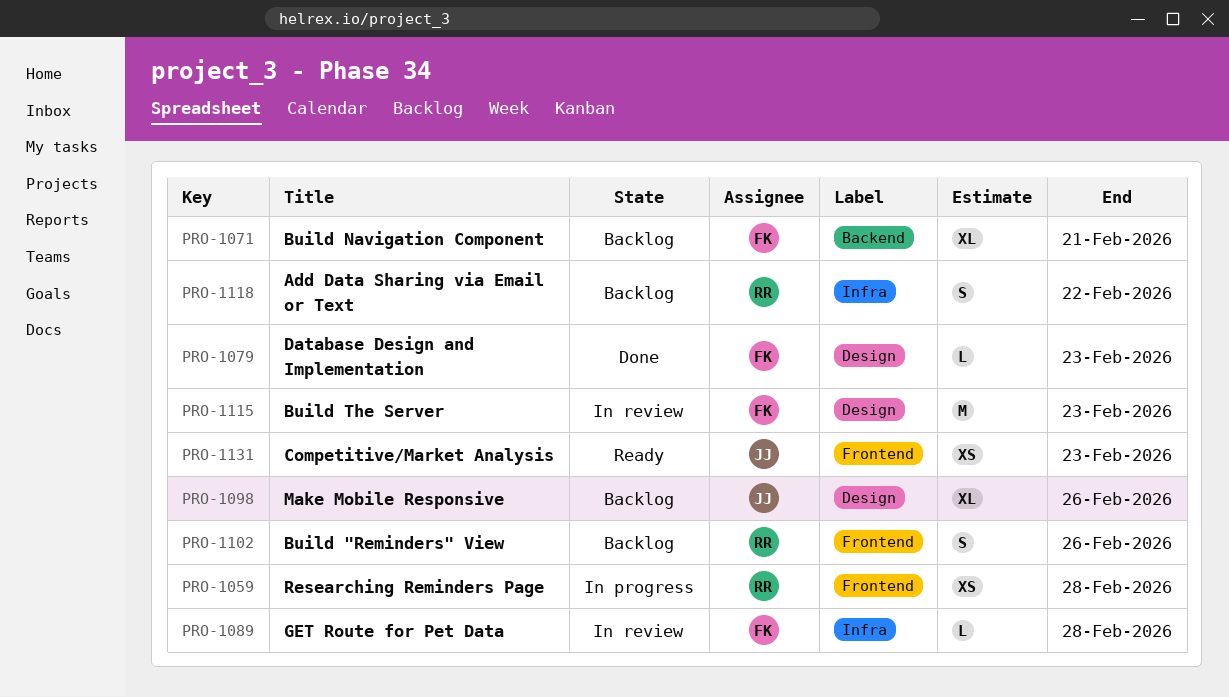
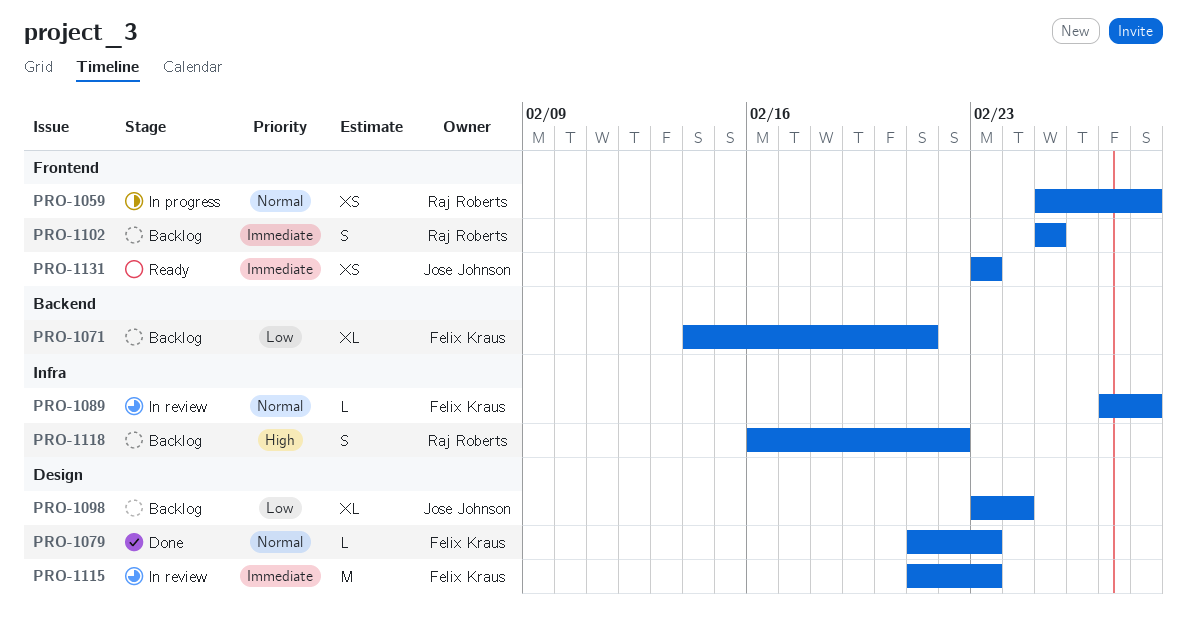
PRO-1098, due: Feb 26 -> Feb 24
PRO-1102, due: Feb 26 -> Feb 25

